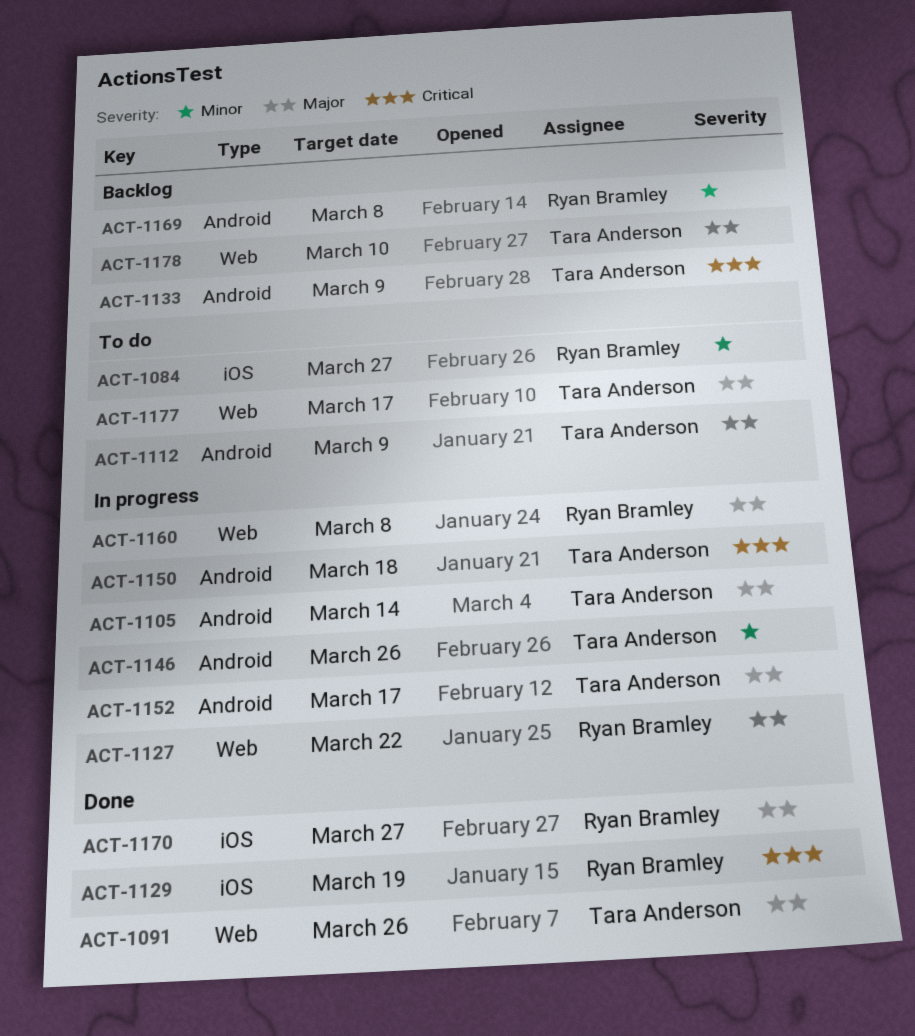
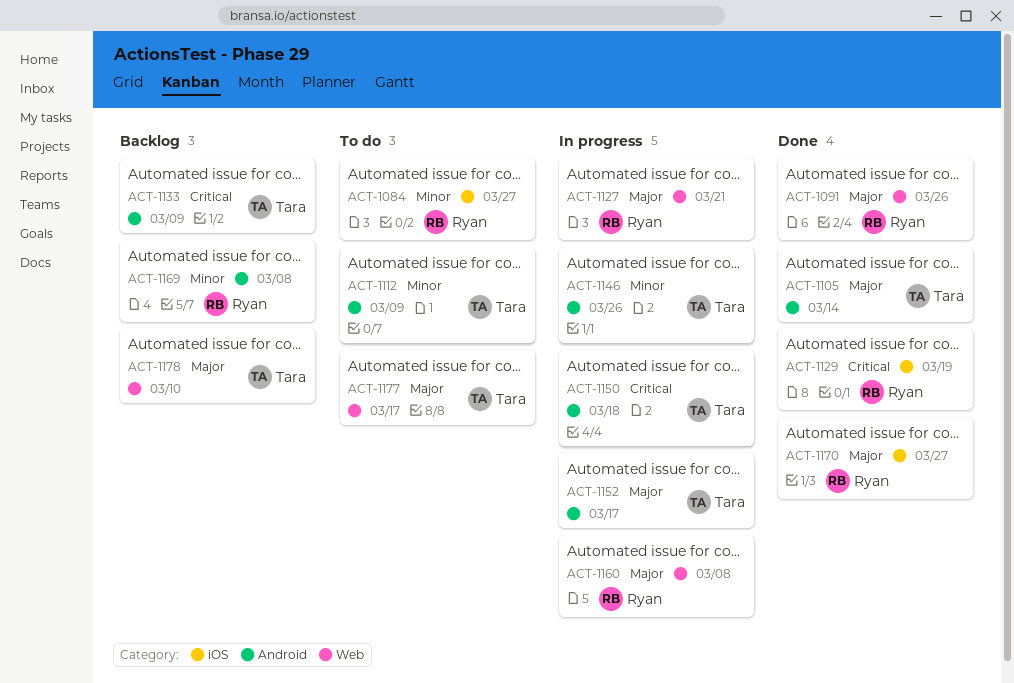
ACT-1091, owner: Tara Anderson -> Ryan Bramley
ACT-1105, status: In progress -> Done
ACT-1112, priority: Major -> Minor
ACT-1127, due: Mar 22 -> Mar 21

